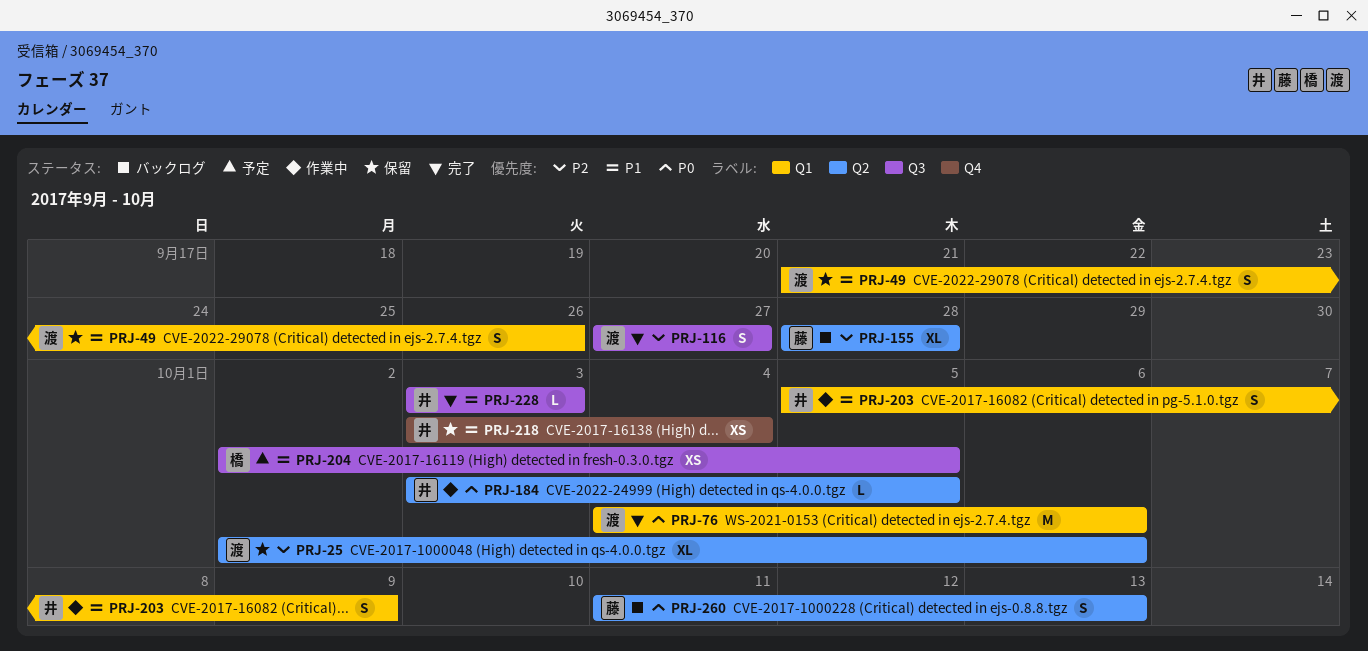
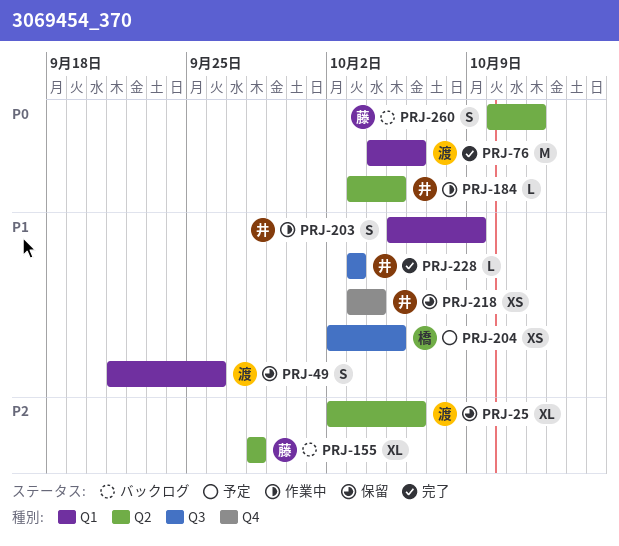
PRJ-116: present -> none
PRJ-260, start: Oct 11 -> Oct 10
PRJ-260, due: Oct 13 -> Oct 12

